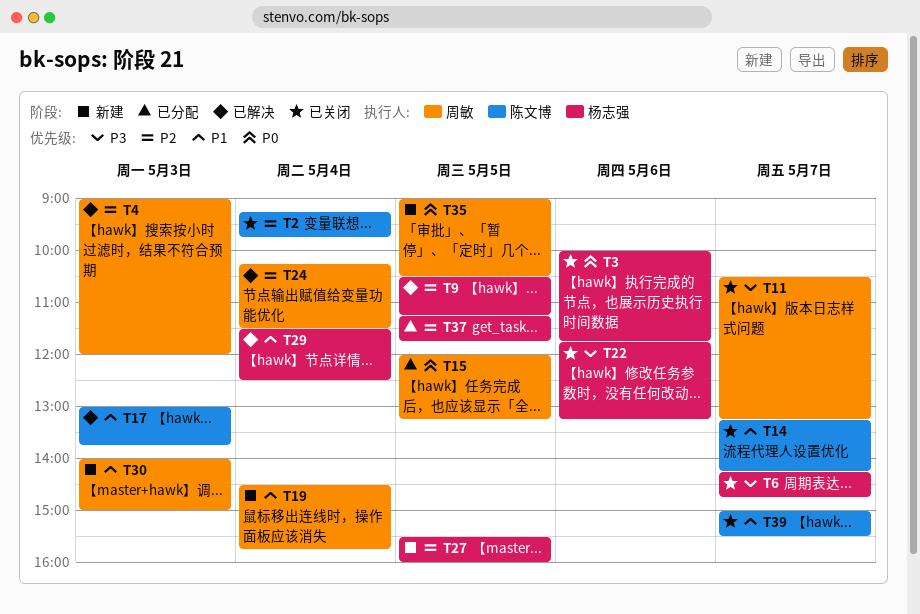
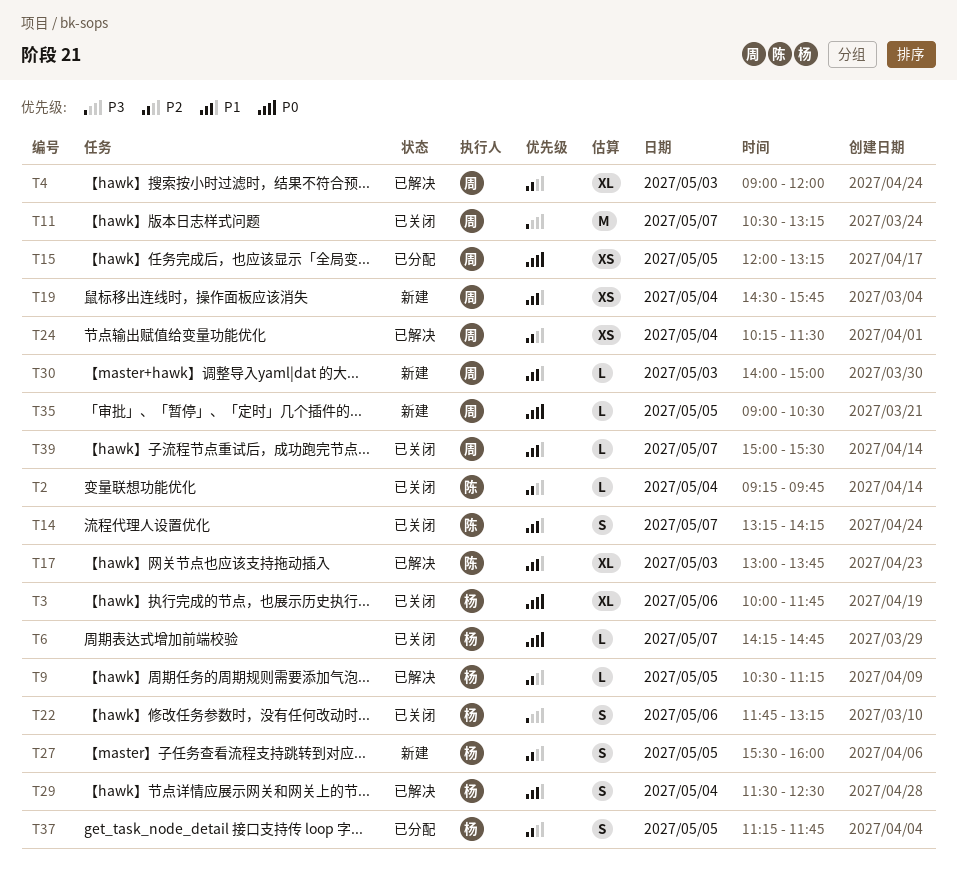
T6, priority: P3 -> P0
T39, owner: 陈文博 -> 周敏

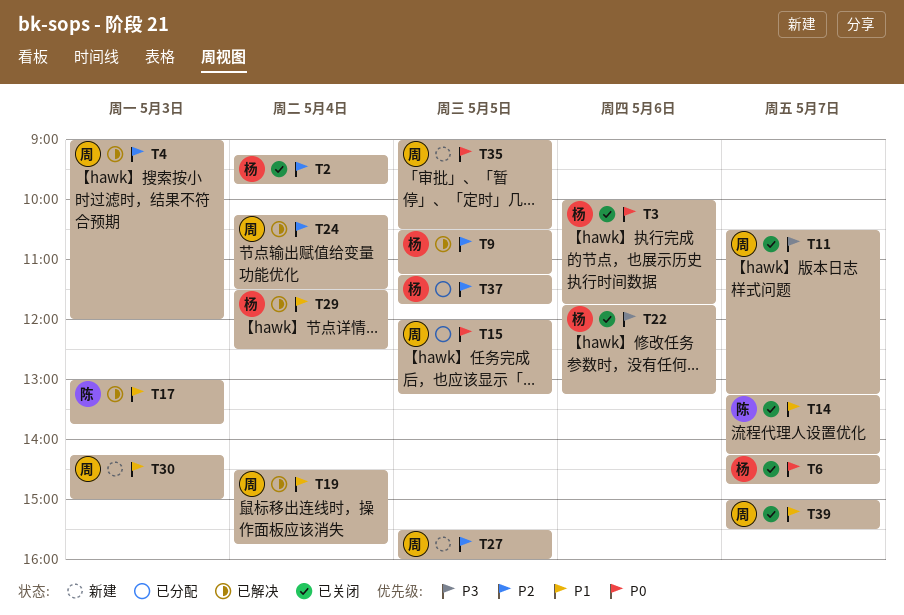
T2, owner: 陈 -> 杨
T19, status: 新建 -> 已解决
T27, owner: 杨 -> 周
T30, begins: 14:00 -> 14:15

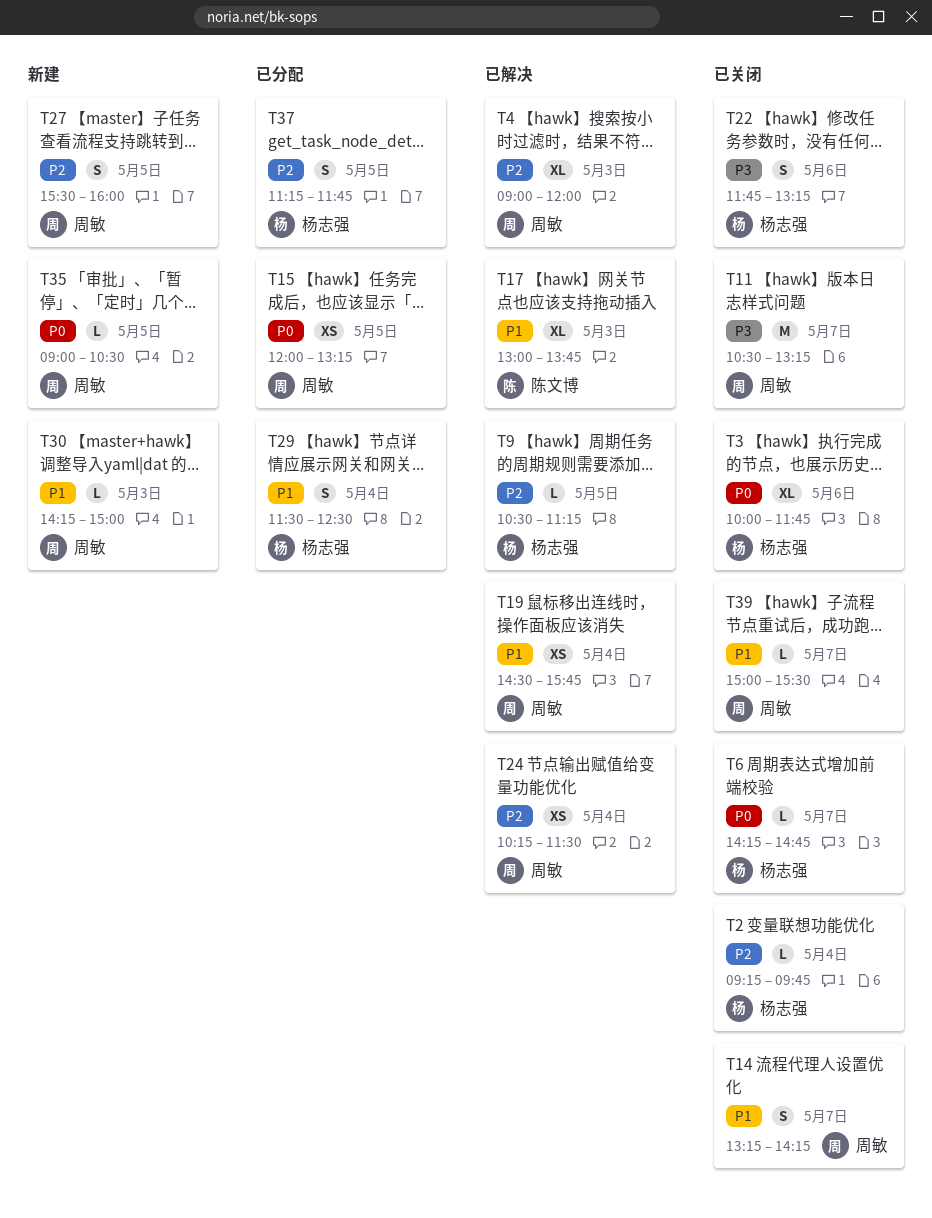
T14, owner: 陈文博 -> 周敏
T29, status: 已解决 -> 已分配

